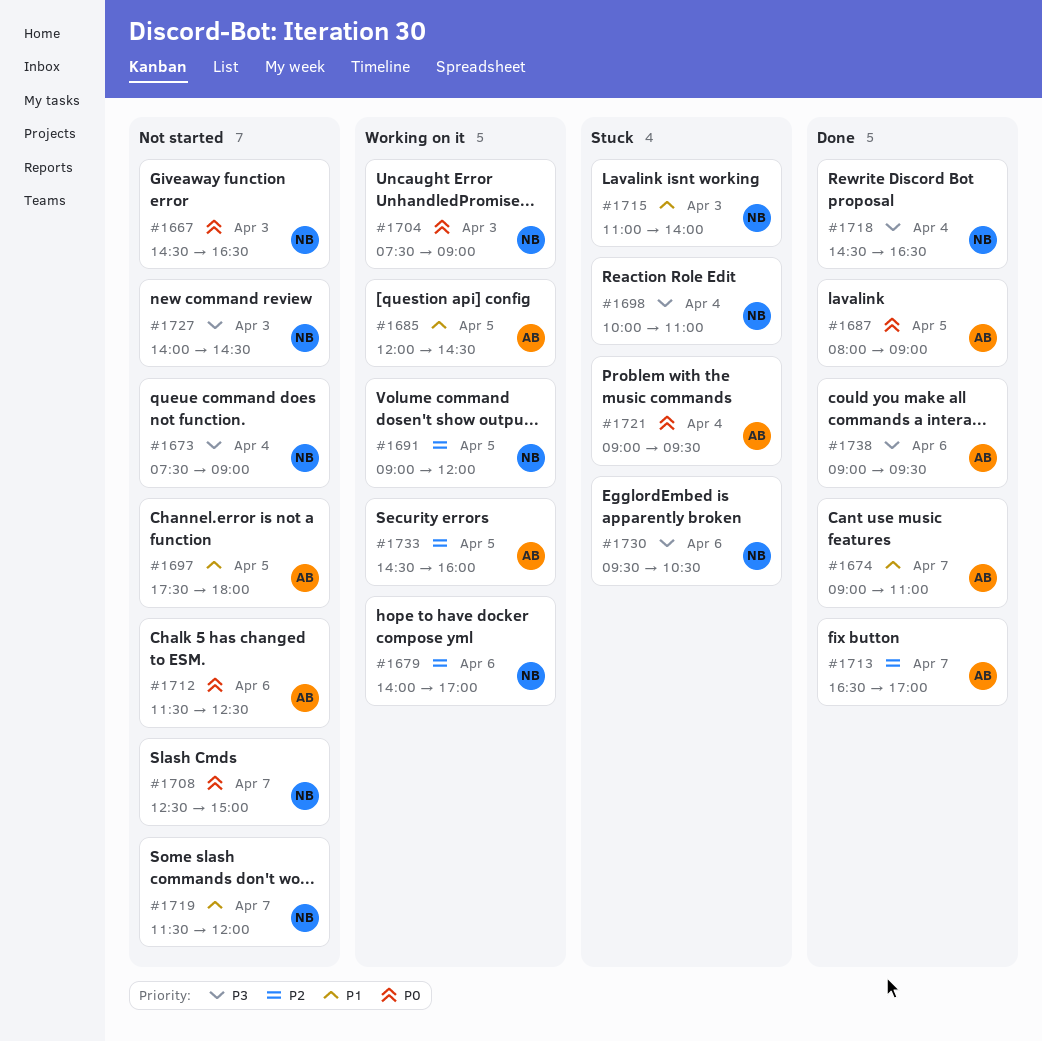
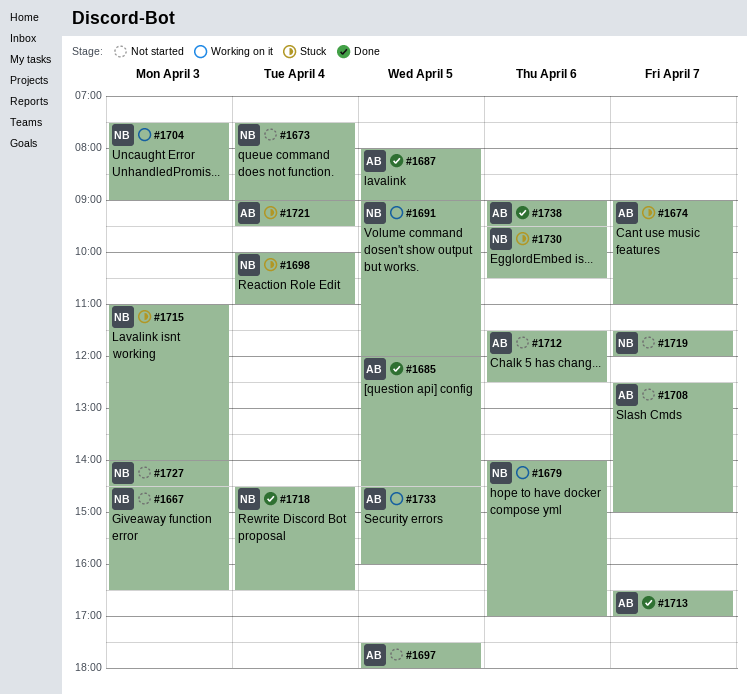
#1674, status: Done -> Stuck
#1685, status: Working on it -> Done
#1708, owner: NB -> AB

